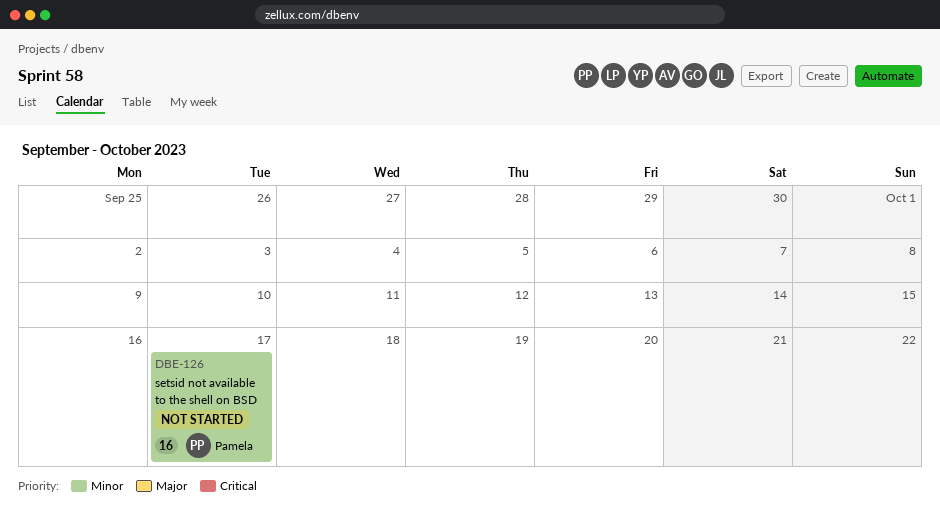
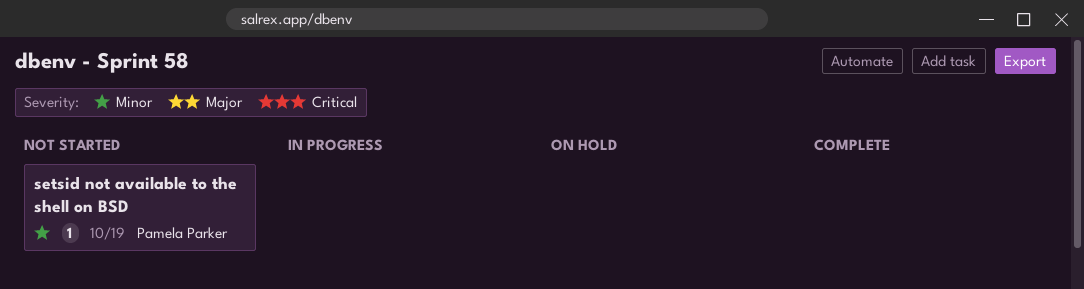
setsid not available to the shell on BSD, estimate: 16 -> 1
setsid not available to the shell on BSD, due: Oct 17 -> Oct 19

